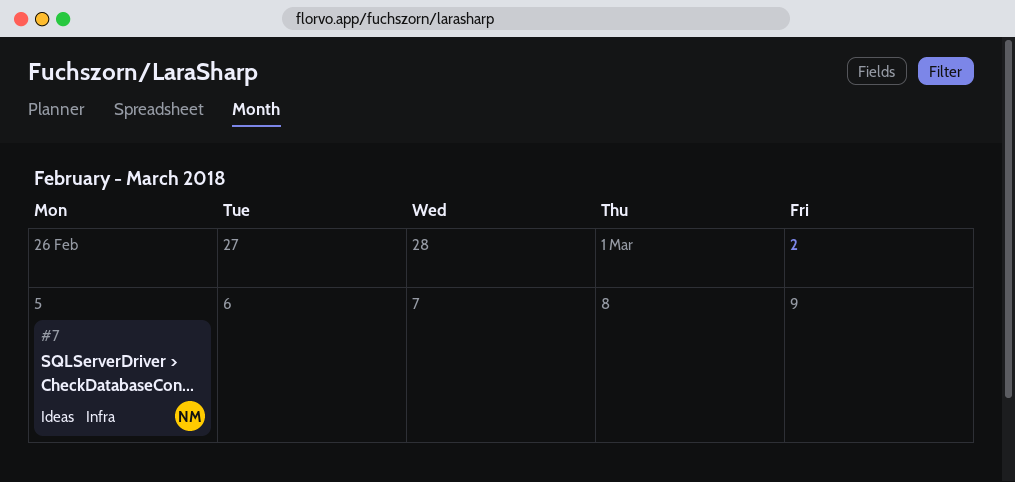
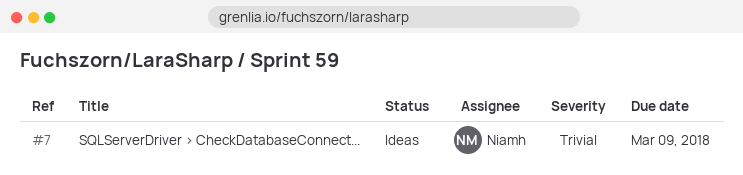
#7, due: Mar 5 -> Mar 9

